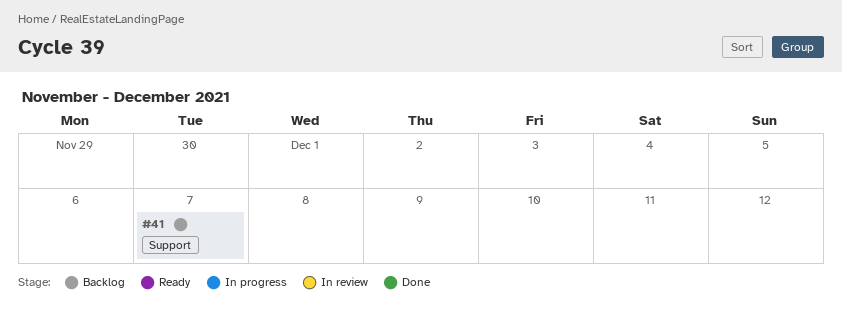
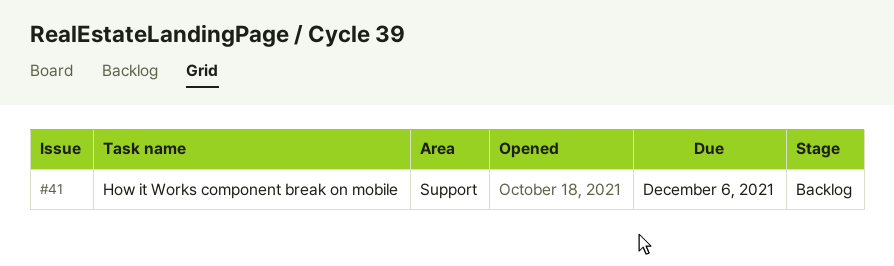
#41, due: Dec 7 -> Dec 6

